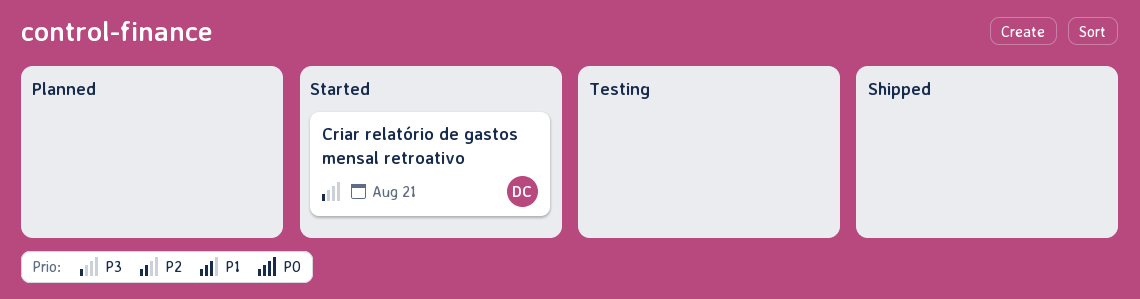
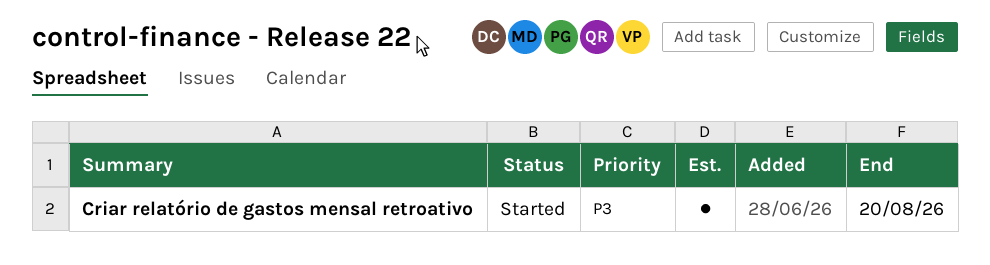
Criar relatório de gastos mensal retroativo, due: Aug 21 -> Aug 20

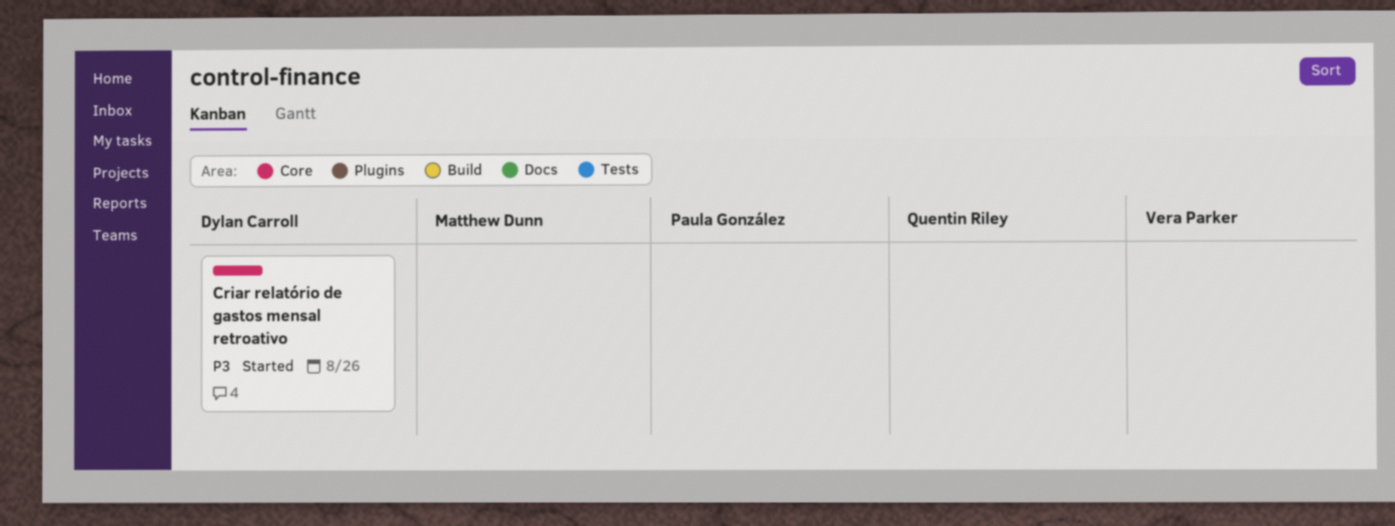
Criar relatório de gastos mensal retroativo, due: Aug 20 -> Aug 26

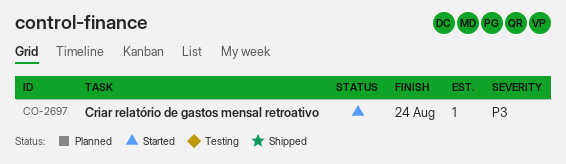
Criar relatório de gastos mensal retroativo, due: Aug 26 -> Aug 24

